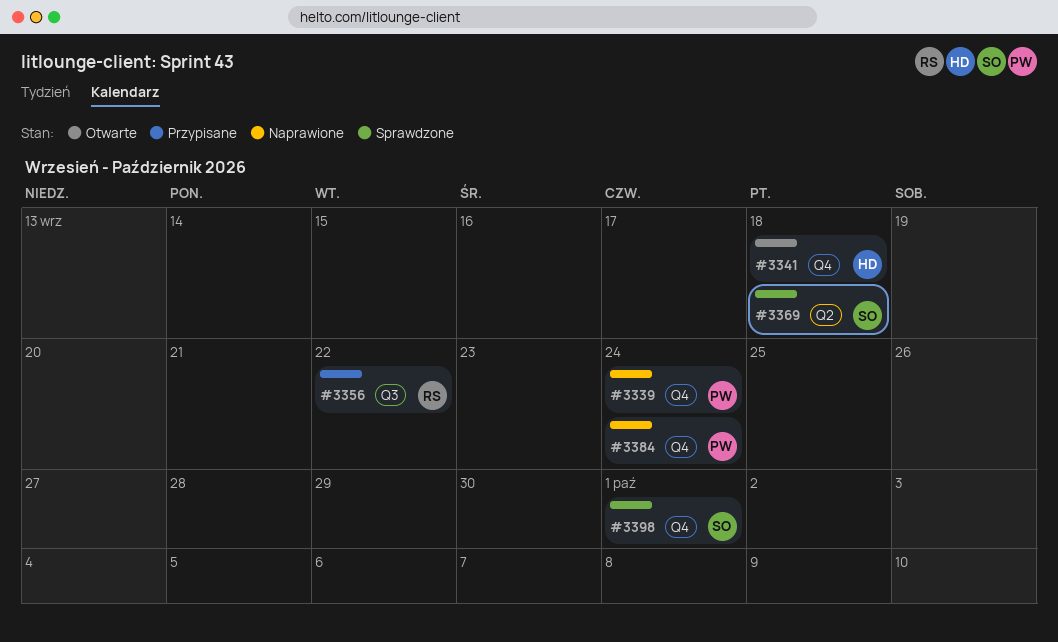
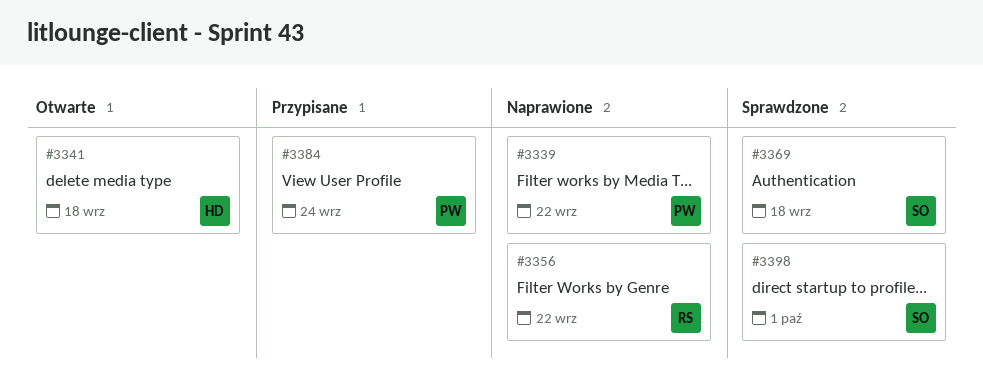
#3339, due: Sep 24 -> Sep 22
#3356, status: Przypisane -> Naprawione
#3384, status: Naprawione -> Przypisane

